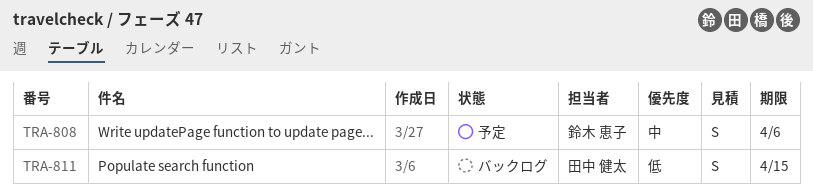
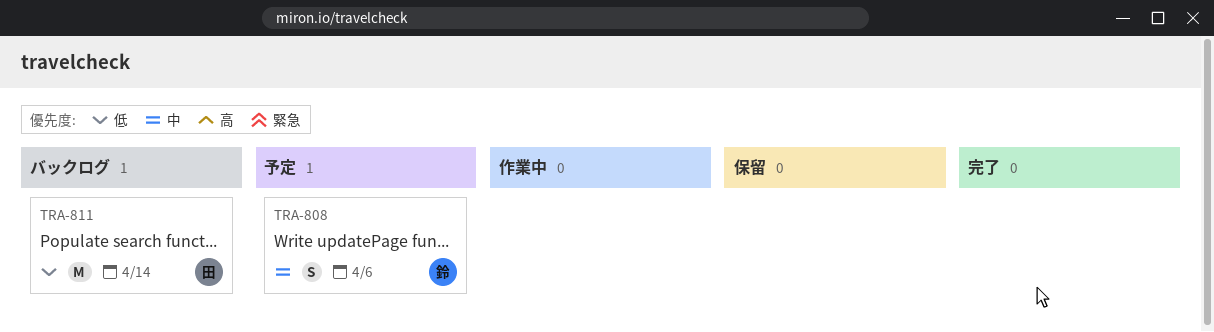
TRA-811, estimate: S -> M
TRA-811, due: Apr 15 -> Apr 14

